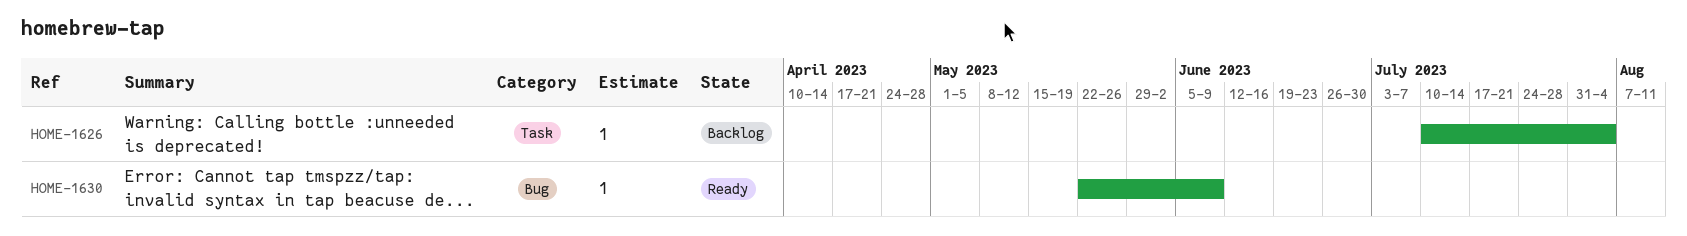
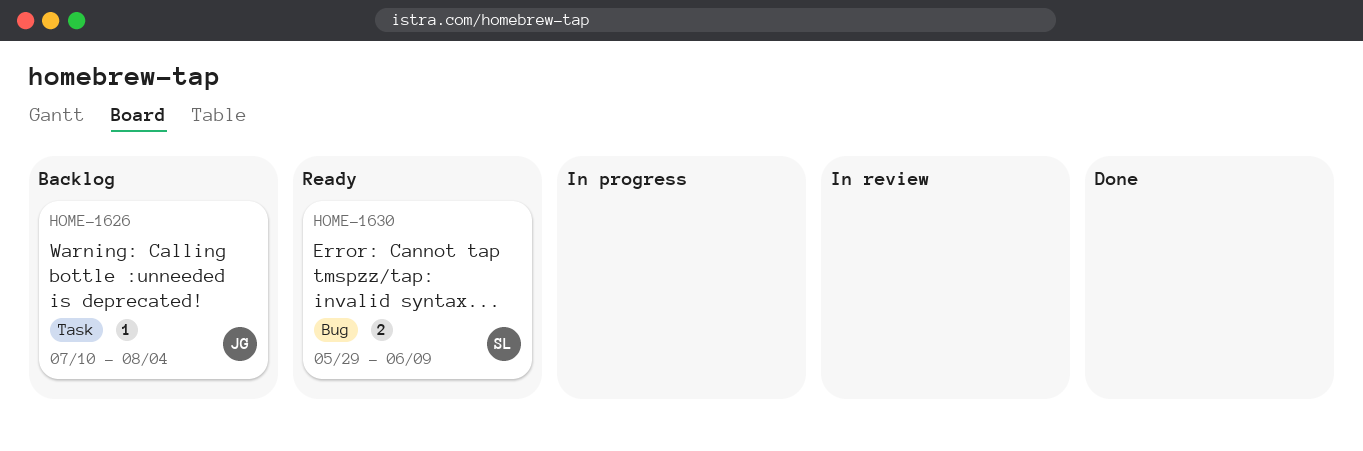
HOME-1630, estimate: 1 -> 2
HOME-1630, start: May 22 -> May 29

